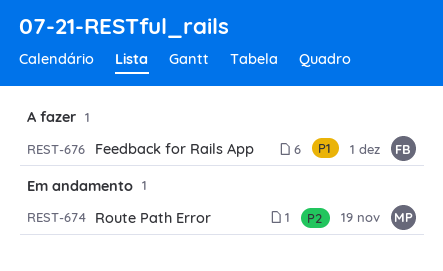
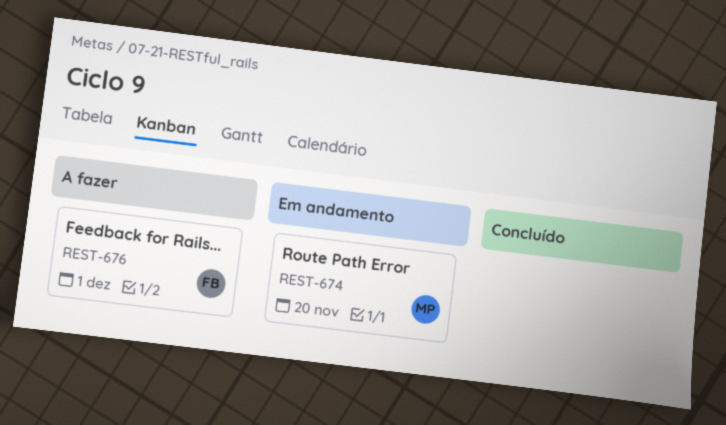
REST-674, due: Nov 19 -> Nov 20

